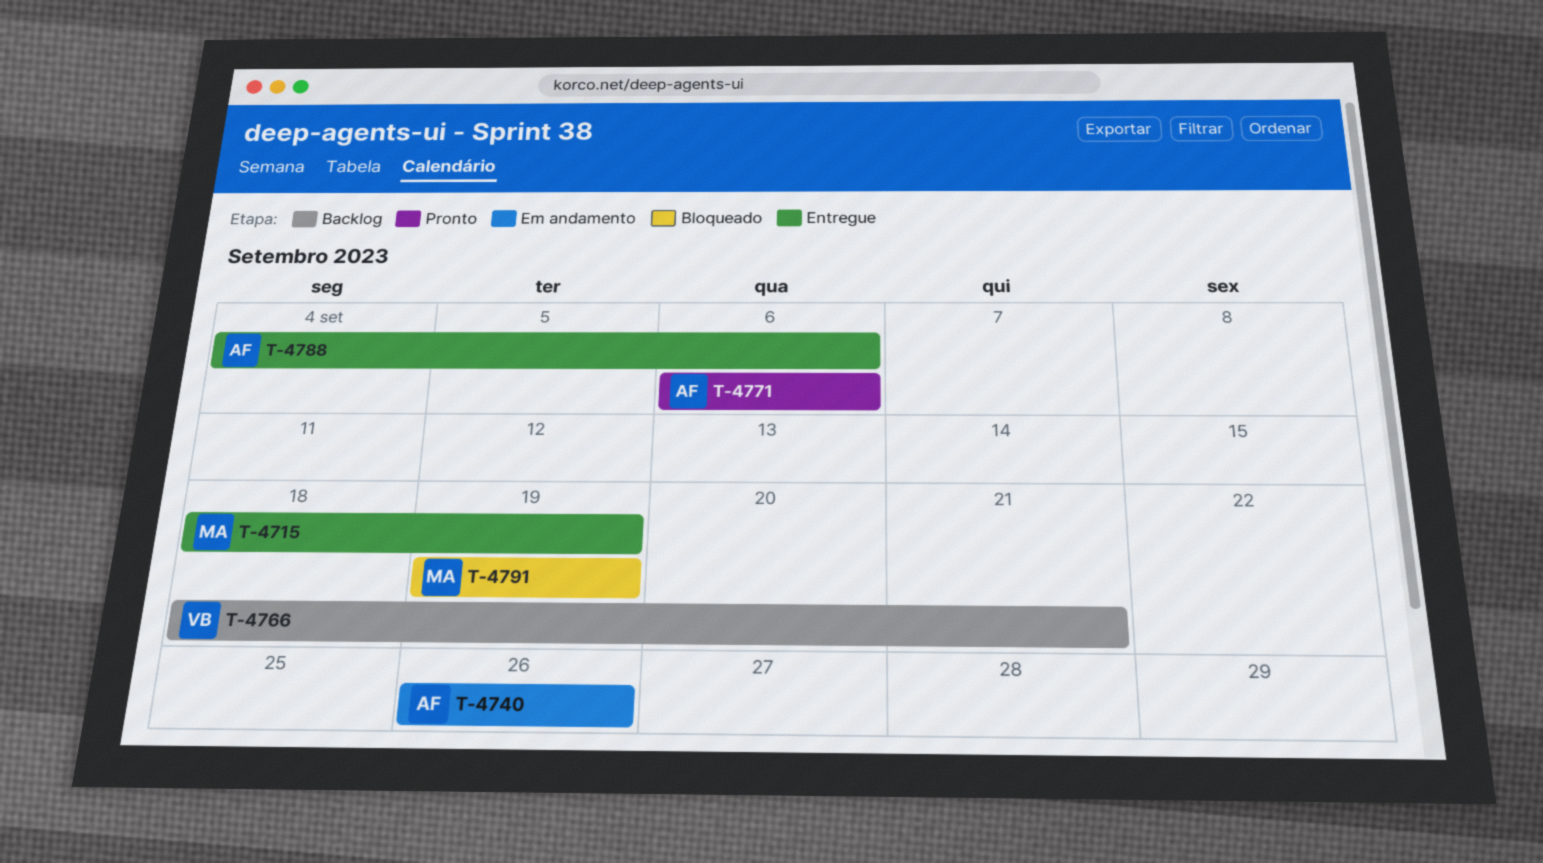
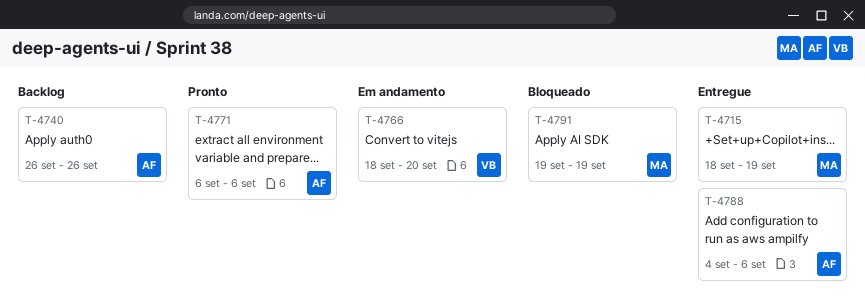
T-4740, status: Em andamento -> Backlog
T-4766, status: Backlog -> Em andamento
T-4766, due: Sep 21 -> Sep 20

